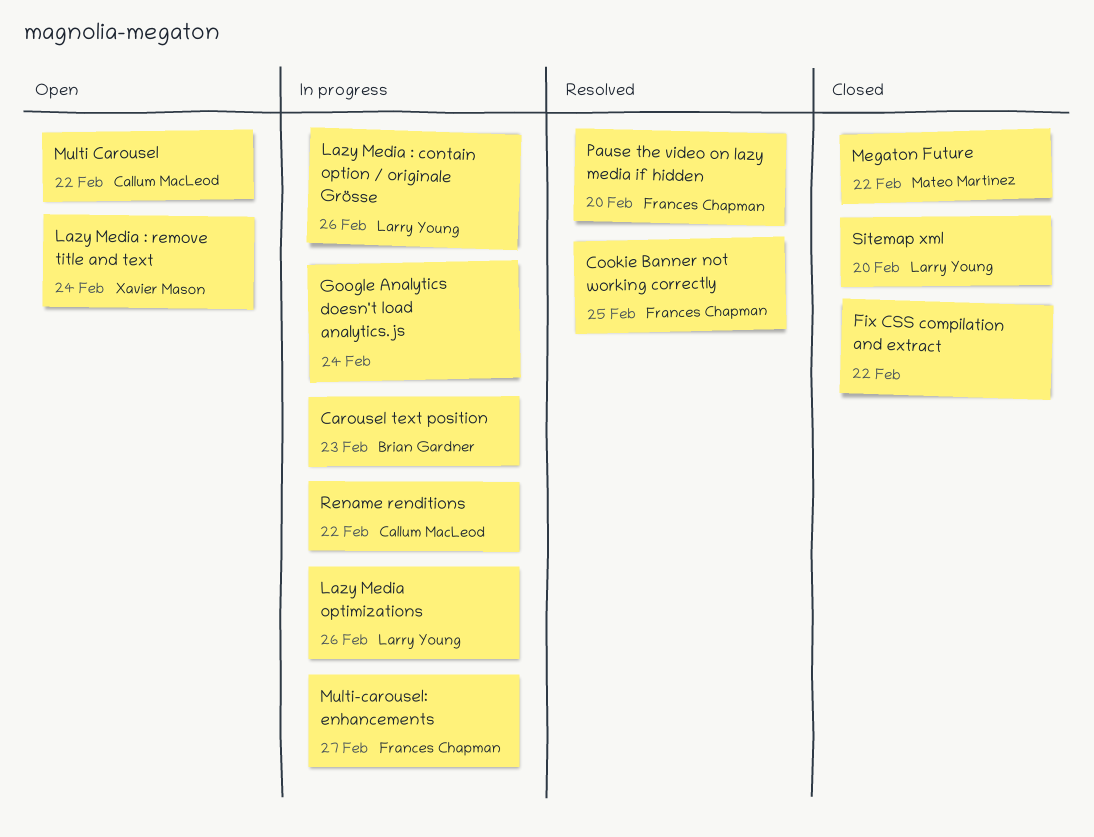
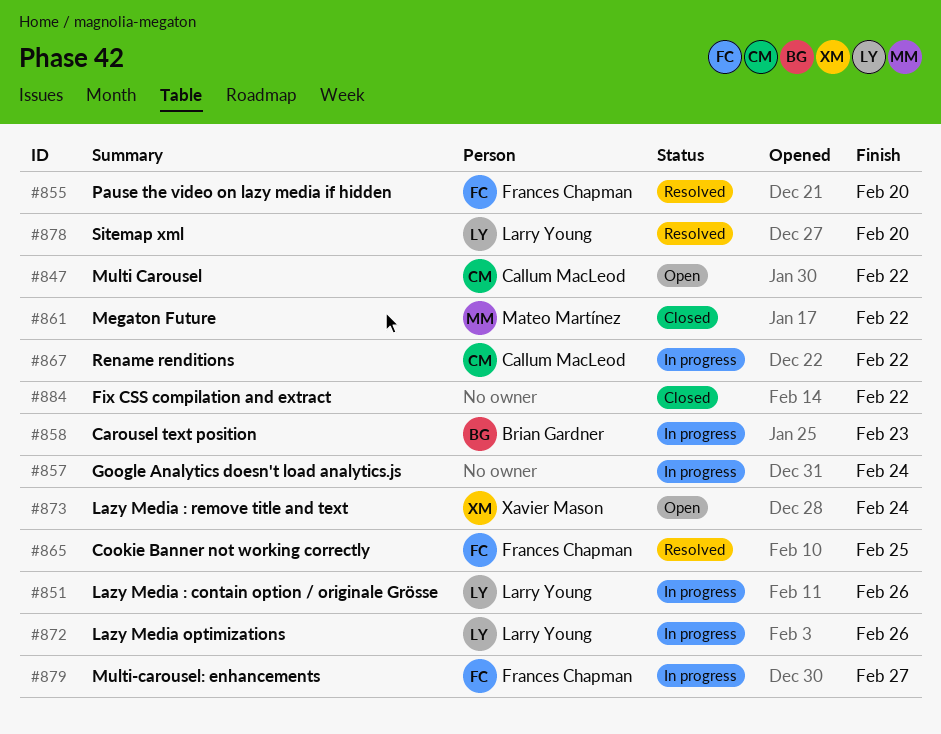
Sitemap xml, status: Closed -> Resolved

